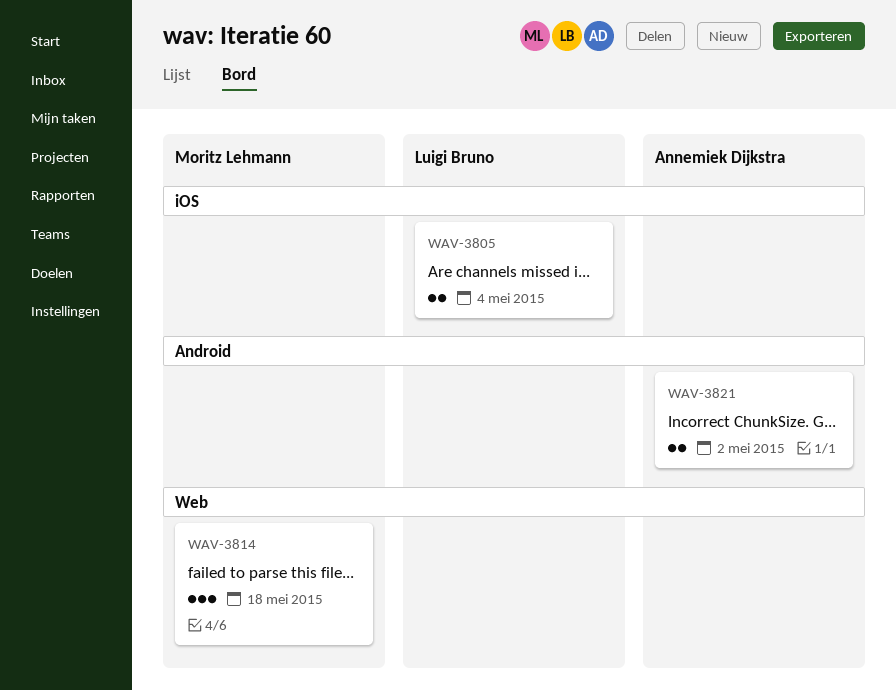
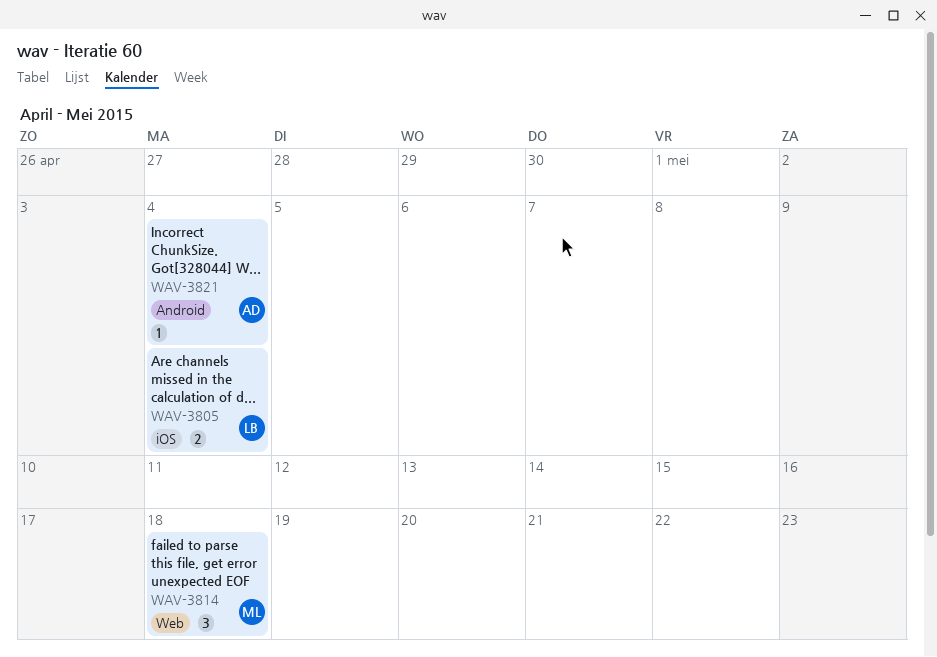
WAV-3821, estimate: 2 -> 1
WAV-3821, due: May 2 -> May 4

